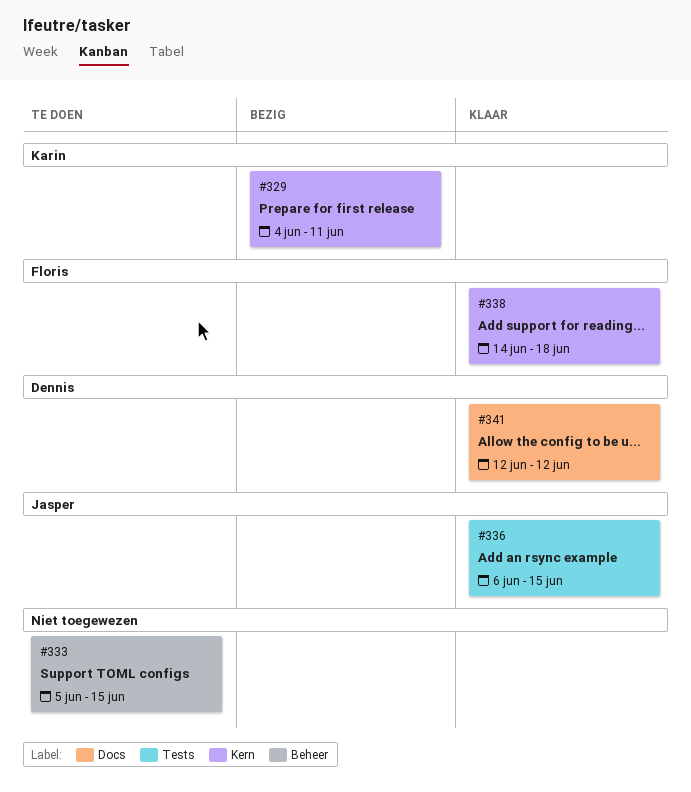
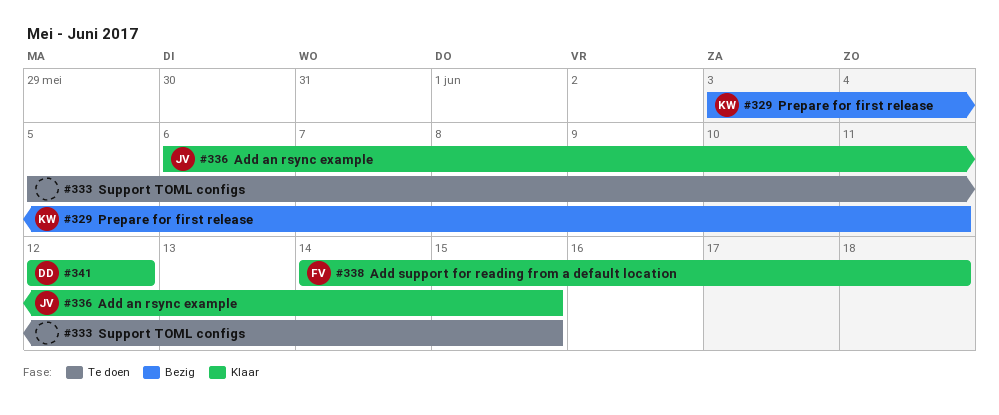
#329, start: Jun 4 -> Jun 3

